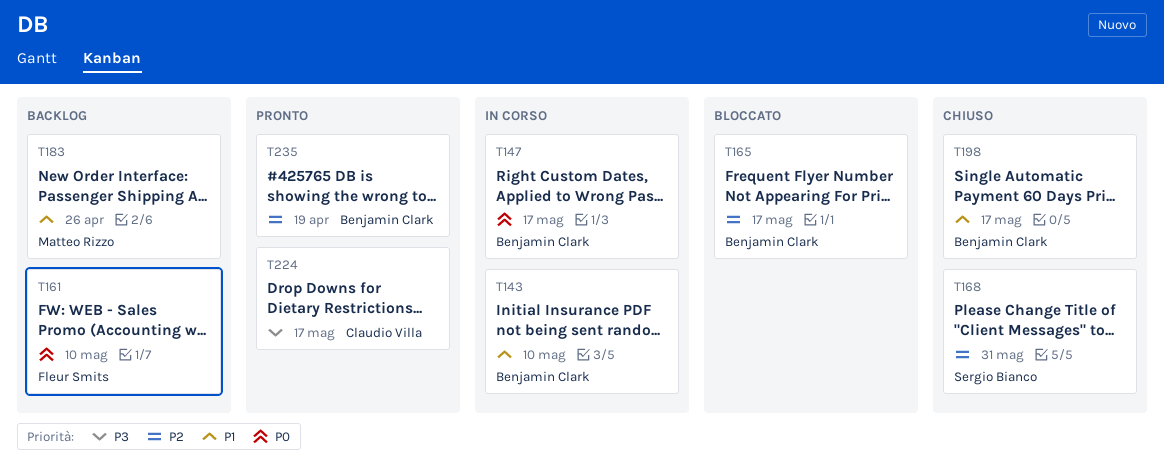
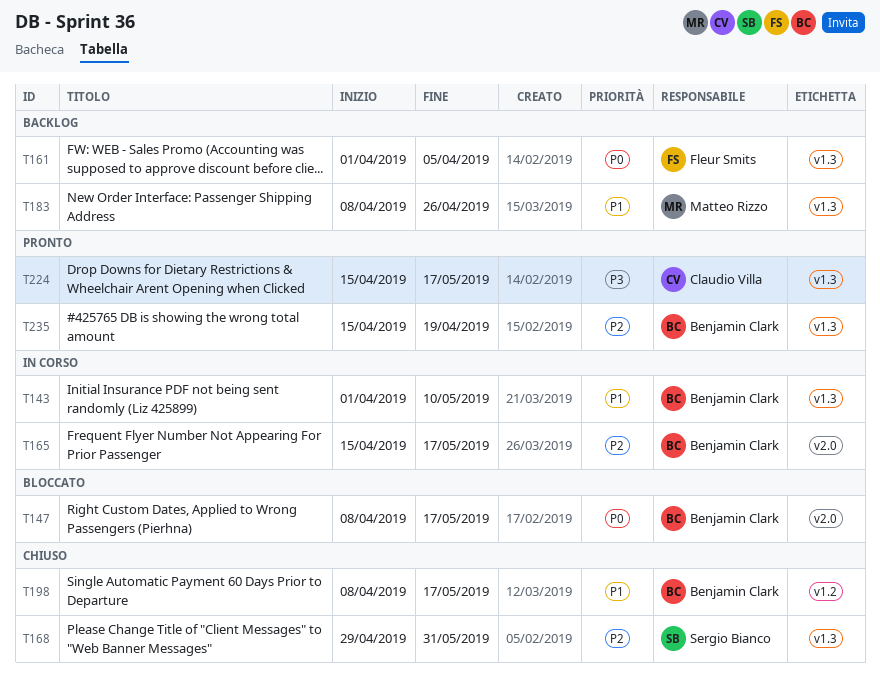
T147, status: In corso -> Bloccato
T161, due: May 10 -> Apr 5
T165, status: Bloccato -> In corso

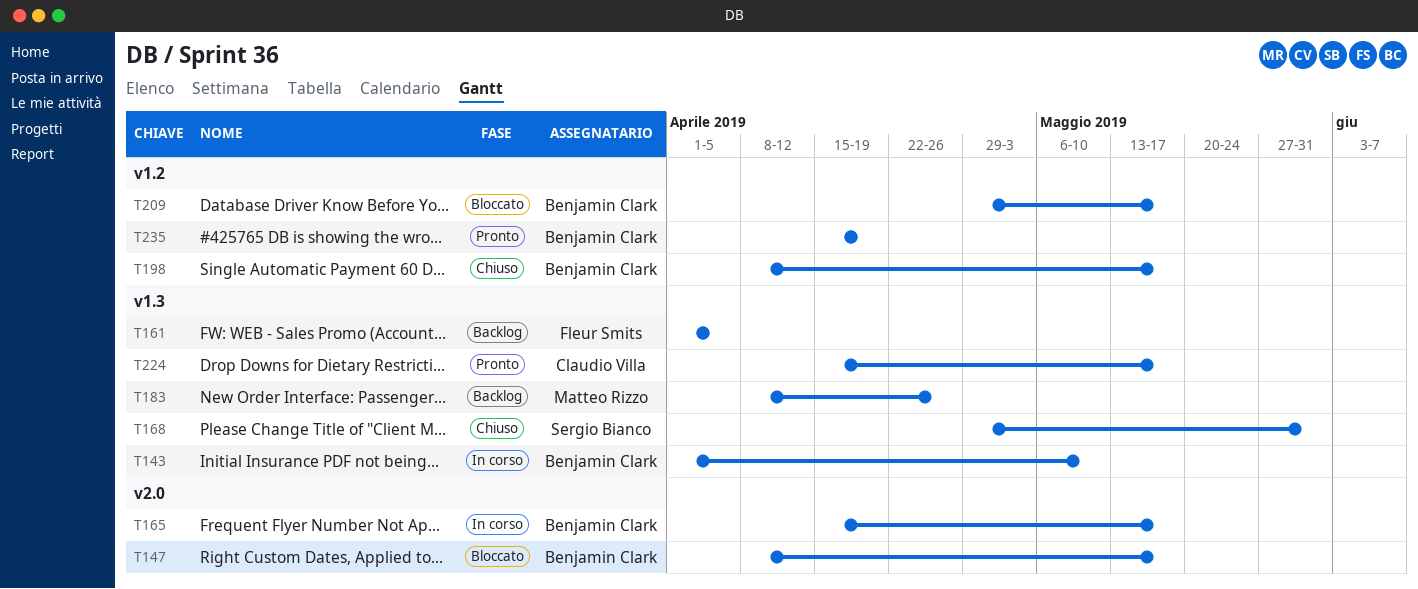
T209: none -> present
T235, label: v1.3 -> v1.2

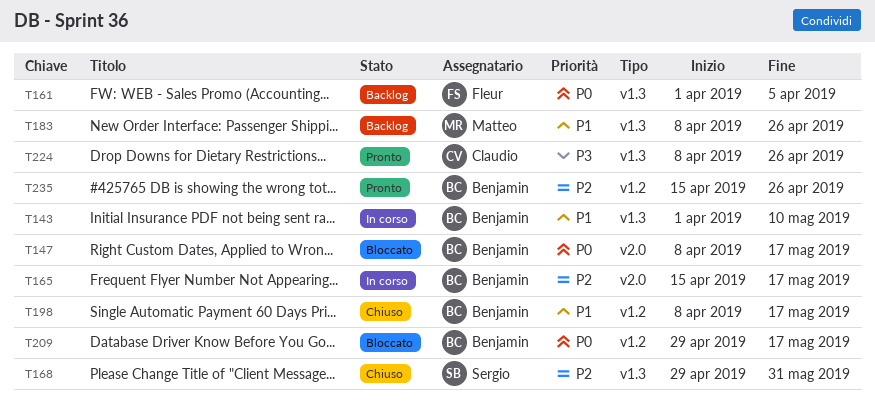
T224, start: Apr 15 -> Apr 8
T224, due: May 17 -> Apr 26
T235, due: Apr 19 -> Apr 26

